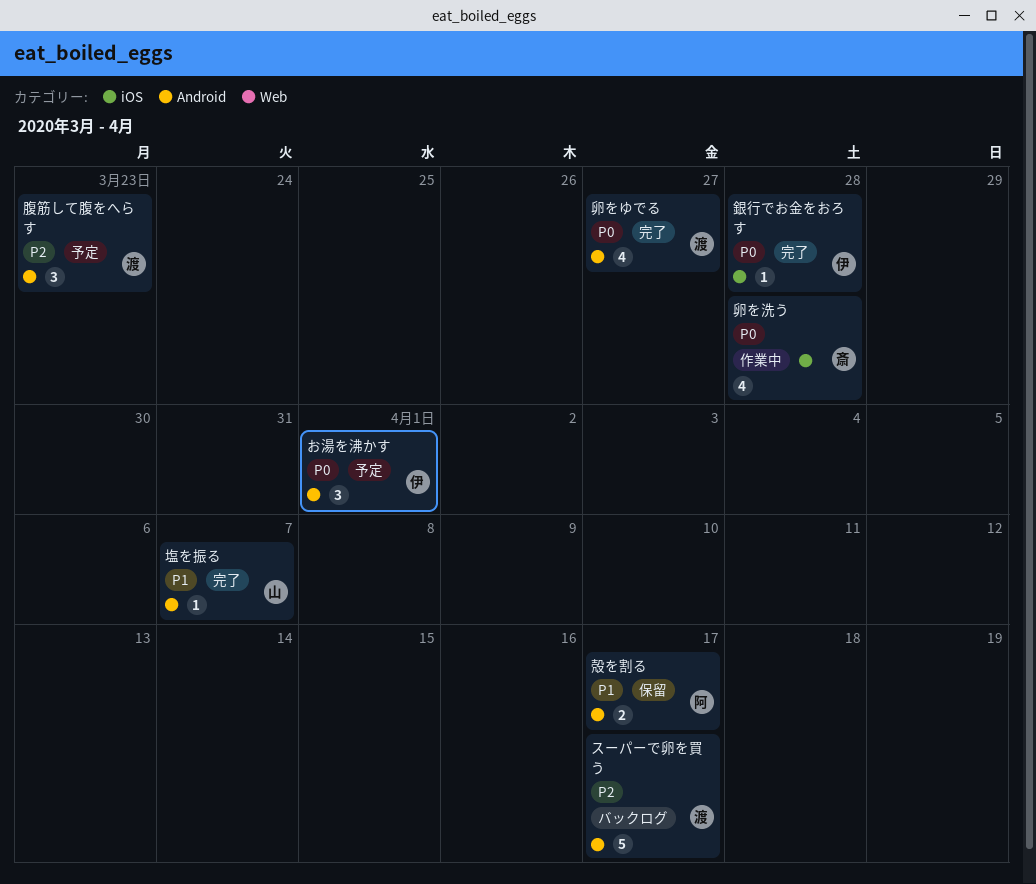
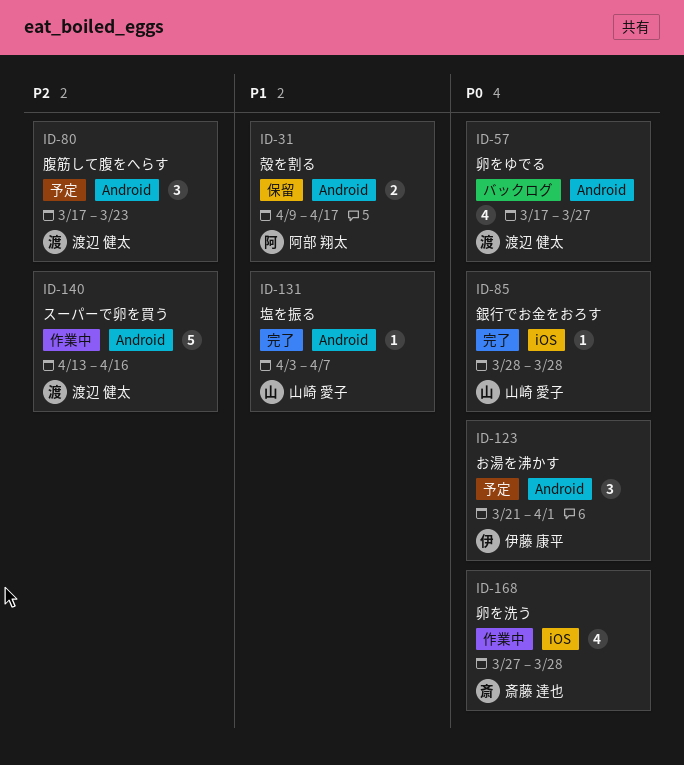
スーパーで卵を買う, status: バックログ -> 作業中
スーパーで卵を買う, due: Apr 17 -> Apr 16
卵をゆでる, status: 完了 -> バックログ
銀行でお金をおろす, owner: 伊藤 康平 -> 山崎 愛子

